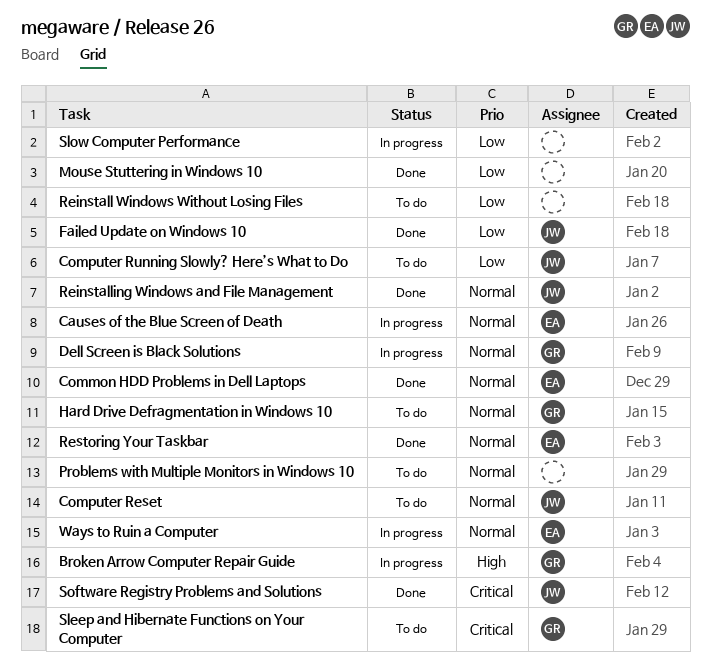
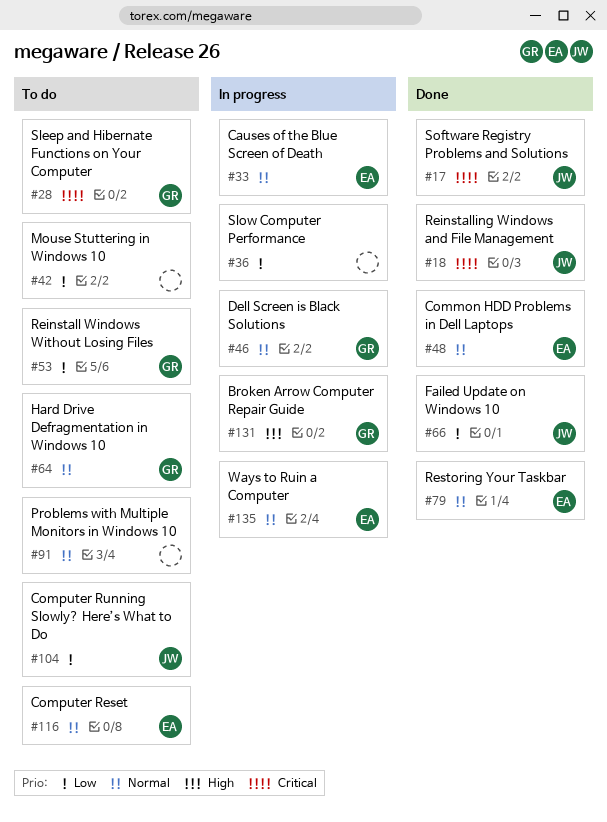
Computer Reset, owner: JW -> EA
Mouse Stuttering in Windows 10, status: Done -> To do
Reinstall Windows Without Losing Files, owner: none -> GR
Reinstalling Windows and File Management, priority: Normal -> Critical

